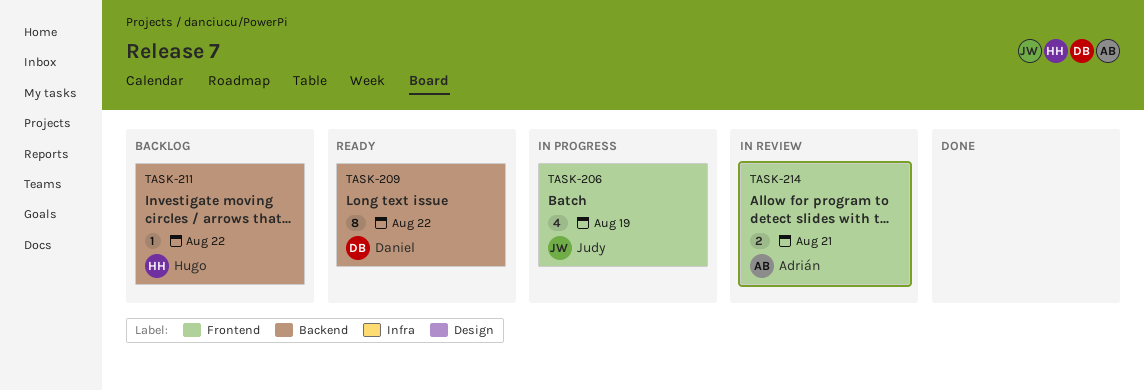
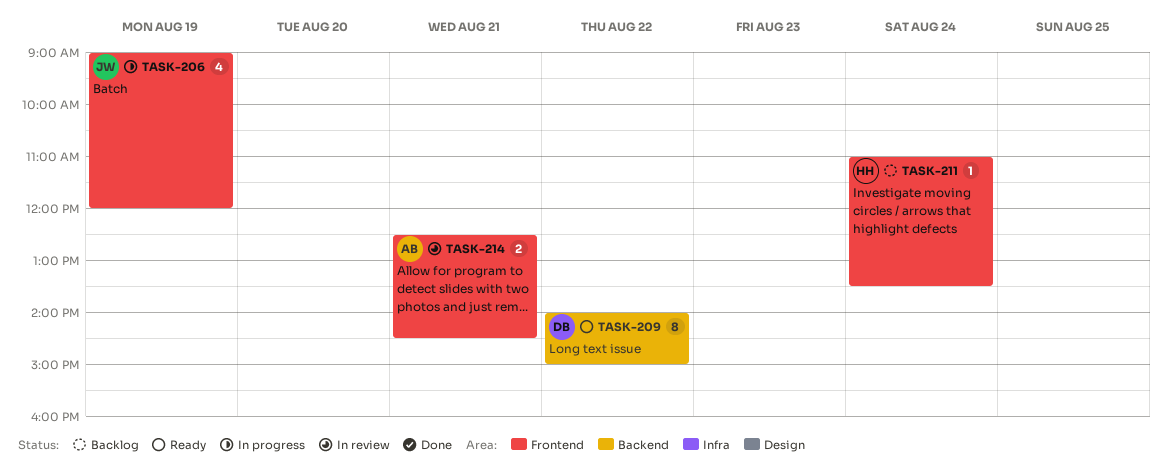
TASK-211, label: Backend -> Frontend
TASK-211, day: Aug 22 -> Aug 24

